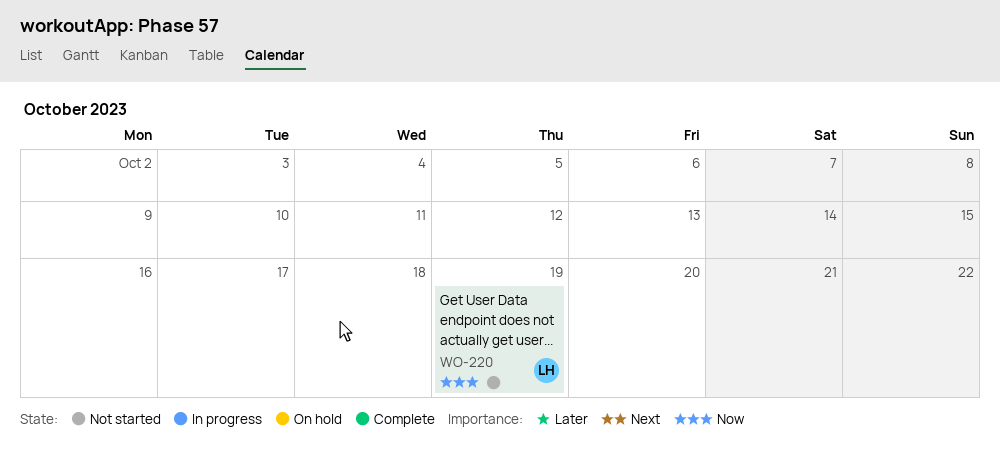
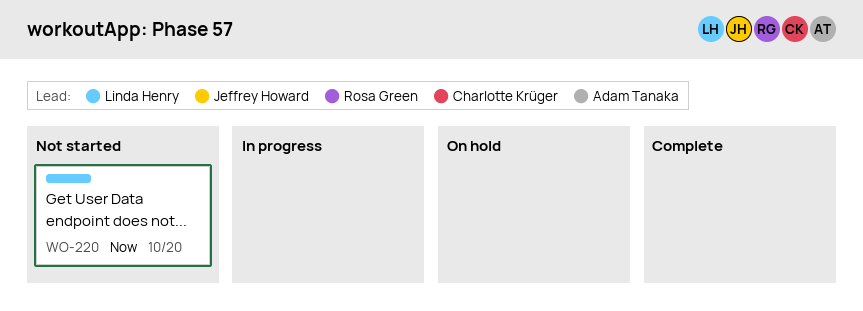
WO-220, due: Oct 19 -> Oct 20

